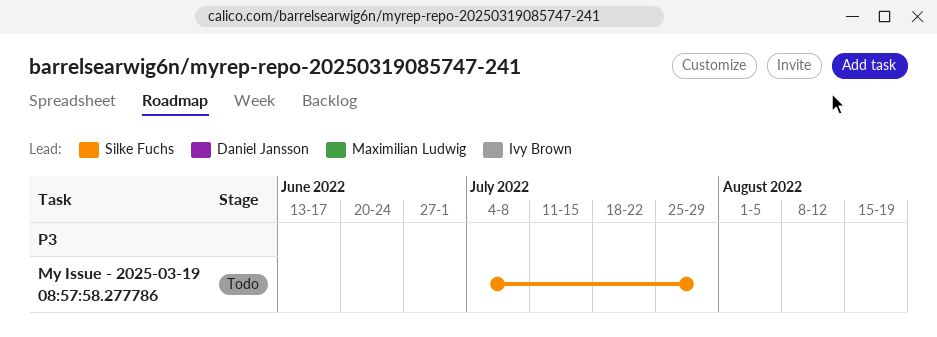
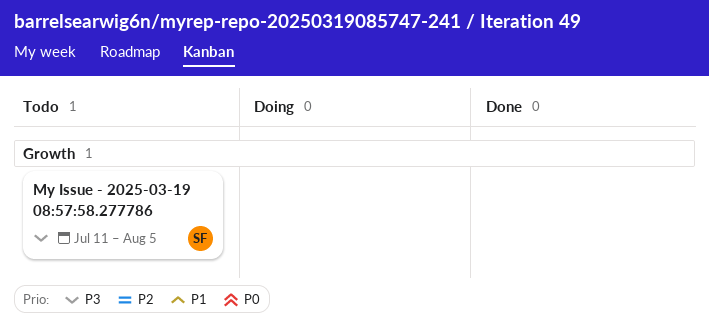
My Issue - 2025-03-19 08:57:58.277786, start: Jul 4 -> Jul 11
My Issue - 2025-03-19 08:57:58.277786, due: Jul 29 -> Aug 5

